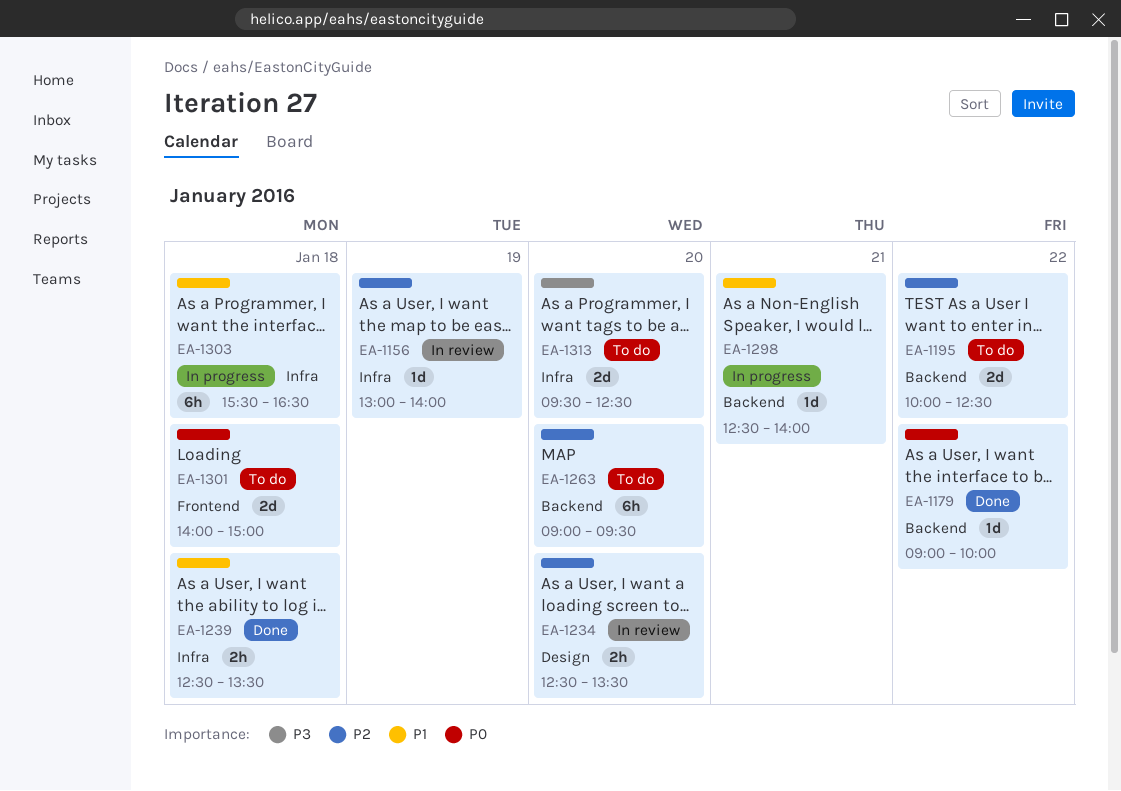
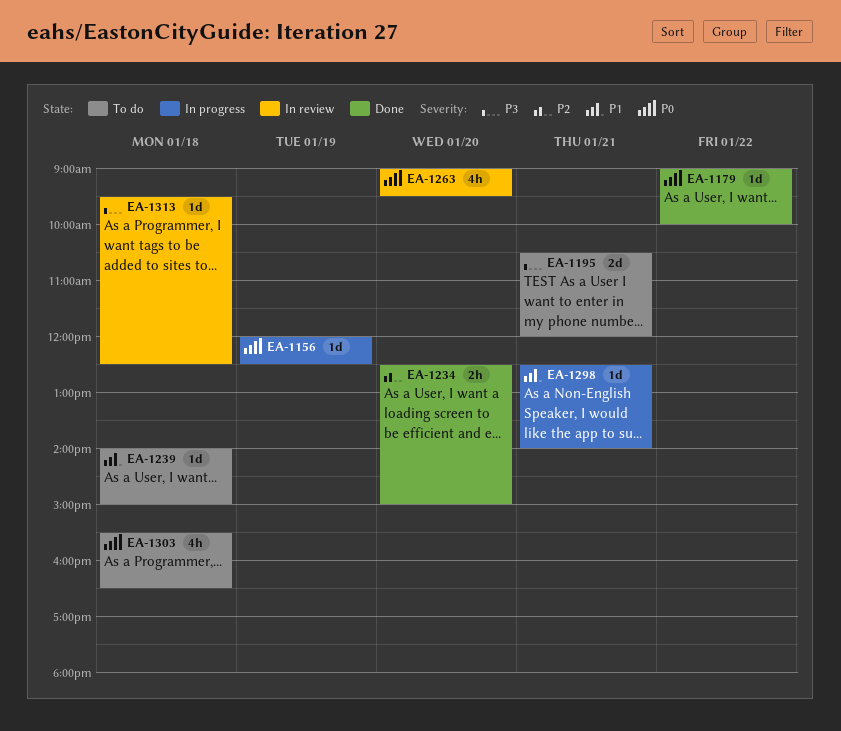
EA-1156, status: In review -> In progress
EA-1156, priority: P2 -> P0
EA-1156, begins: 13:00 -> 12:00
EA-1156, ends: 14:00 -> 12:30
EA-1195, priority: P2 -> P3
EA-1195, day: Jan 22 -> Jan 21
EA-1195, begins: 10:00 -> 10:30
EA-1195, ends: 12:30 -> 12:00
EA-1234, status: In review -> Done
EA-1234, ends: 13:30 -> 15:00
EA-1239, status: Done -> To do
EA-1239, estimate: 2h -> 1d
EA-1239, begins: 12:30 -> 14:00
EA-1239, ends: 13:30 -> 15:00
EA-1263, status: To do -> In review
EA-1263, priority: P2 -> P0
EA-1263, estimate: 6h -> 4h
EA-1301: present -> none
EA-1303, status: In progress -> To do
EA-1303, priority: P1 -> P0
EA-1303, estimate: 6h -> 4h
EA-1313, status: To do -> In review
EA-1313, estimate: 2d -> 1d
EA-1313, day: Jan 20 -> Jan 18

